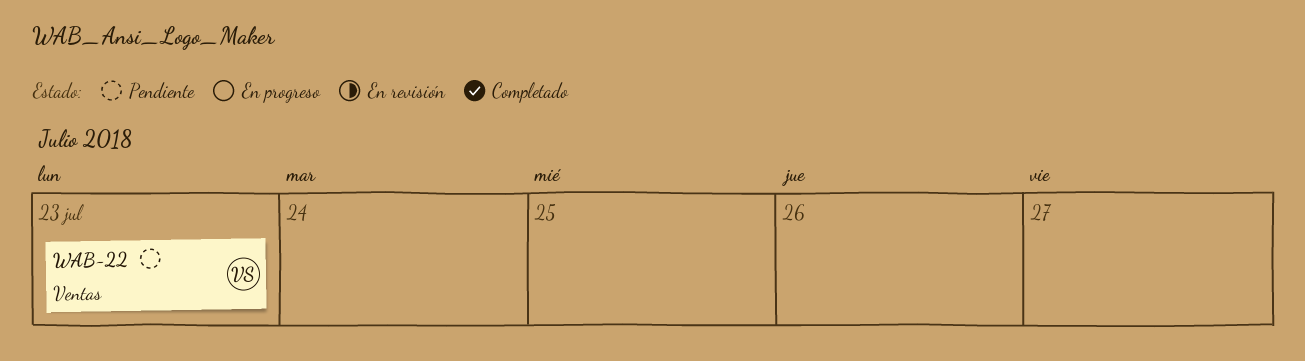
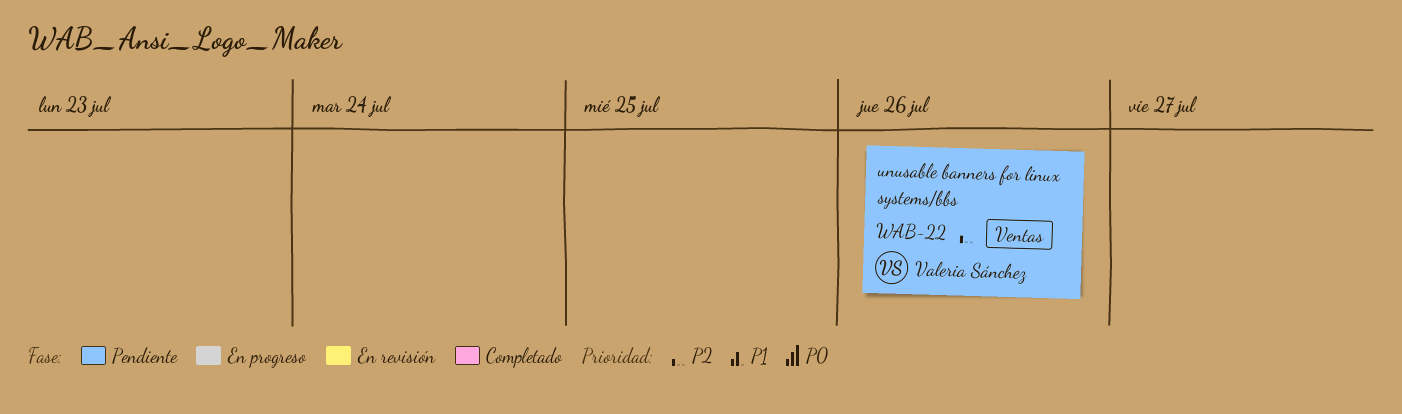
WAB-22, due: Jul 23 -> Jul 26

